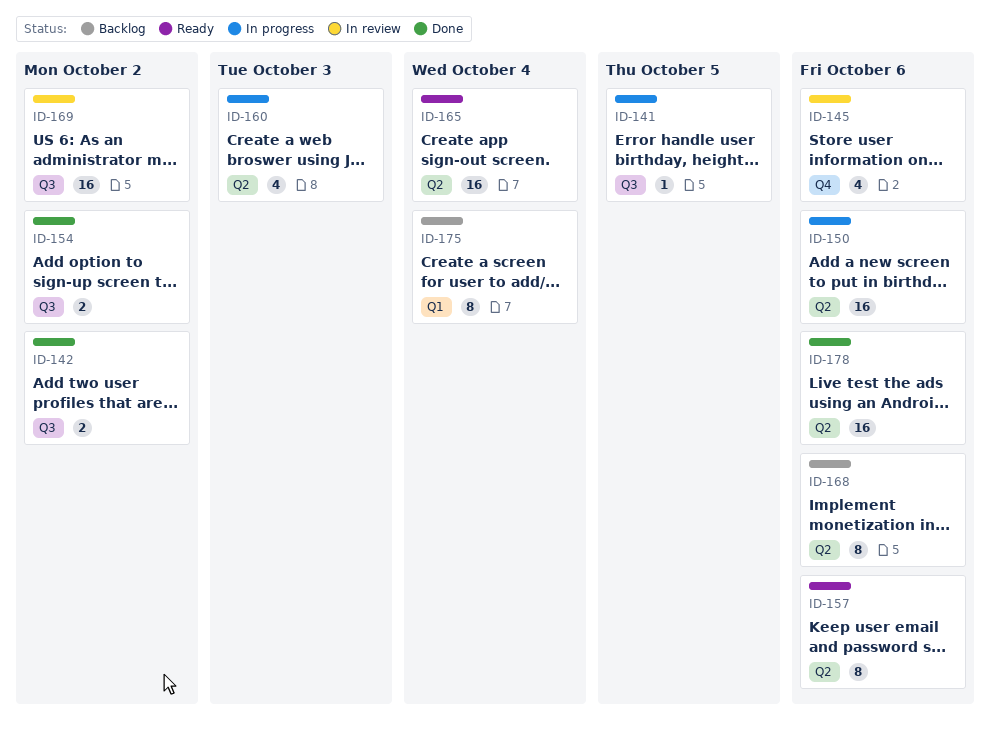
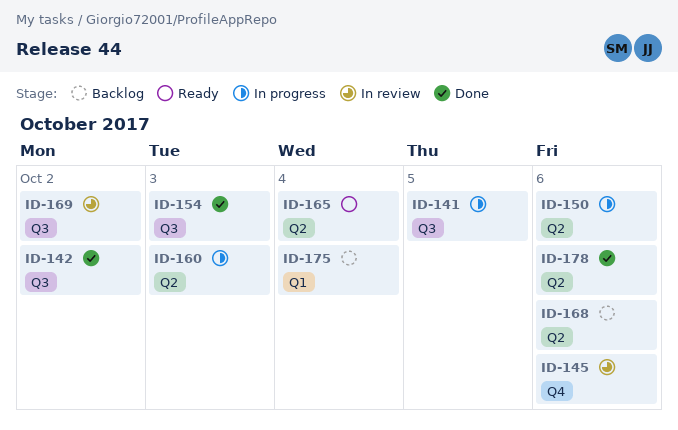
ID-154, due: Oct 2 -> Oct 3
ID-157: present -> none

